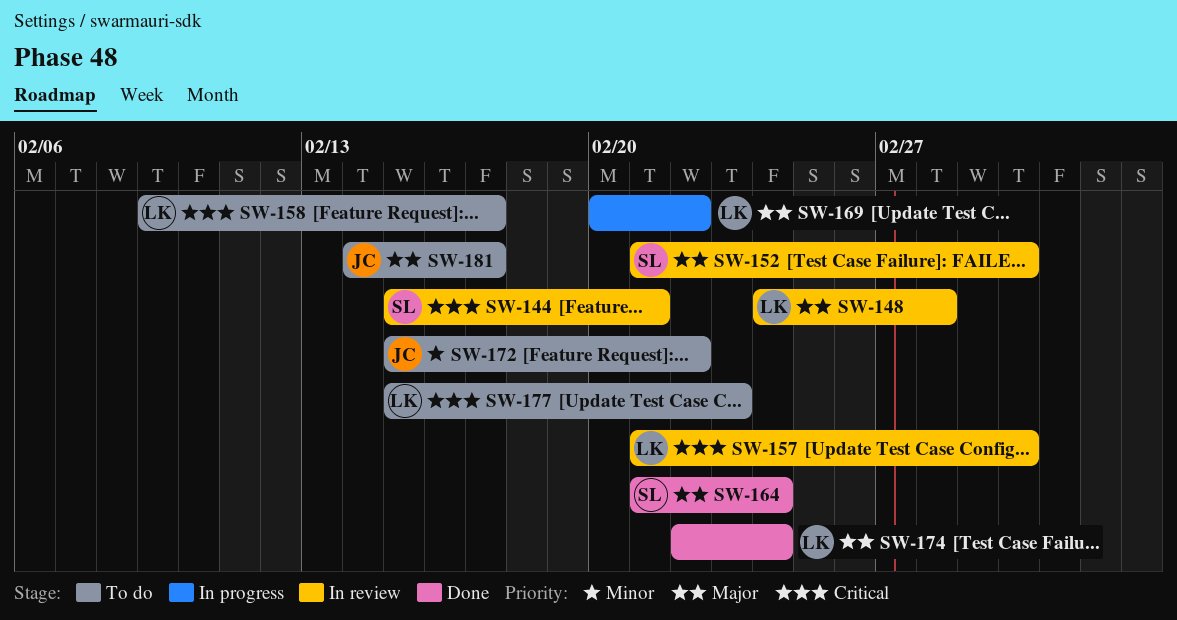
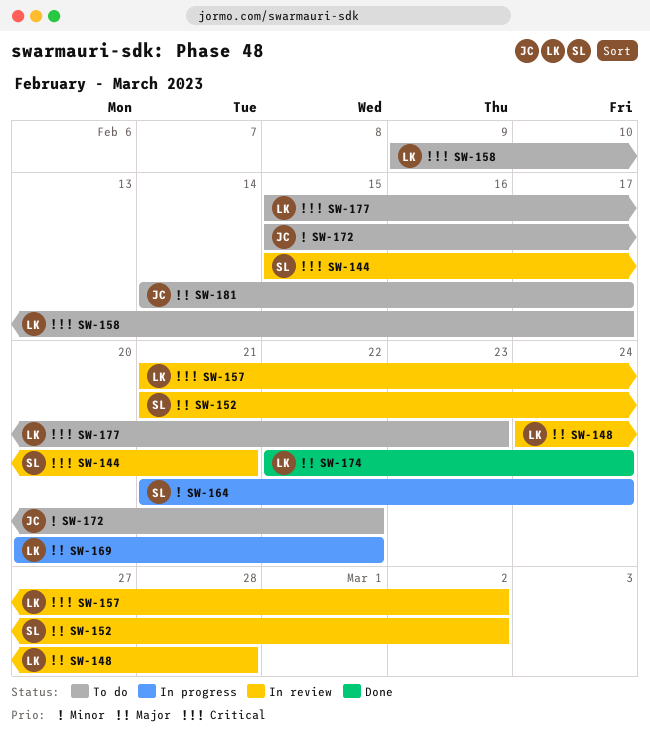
SW-164, status: Done -> In progress
SW-164, priority: Major -> Minor

